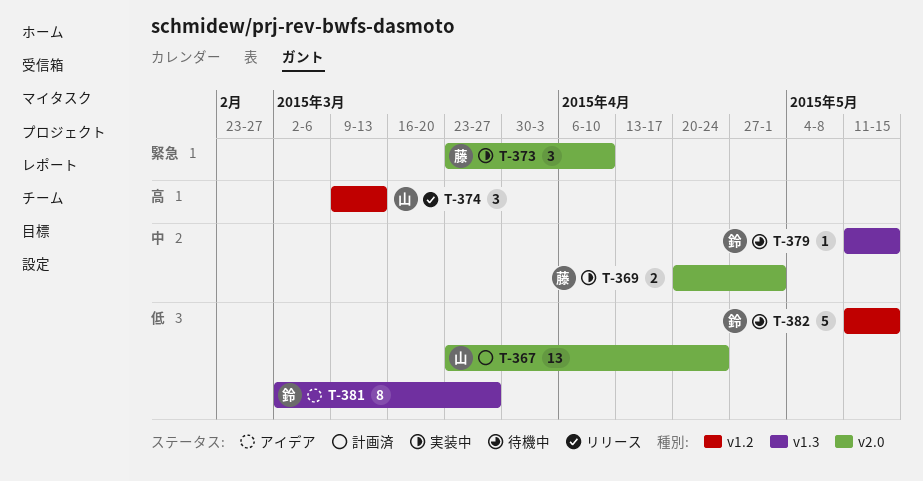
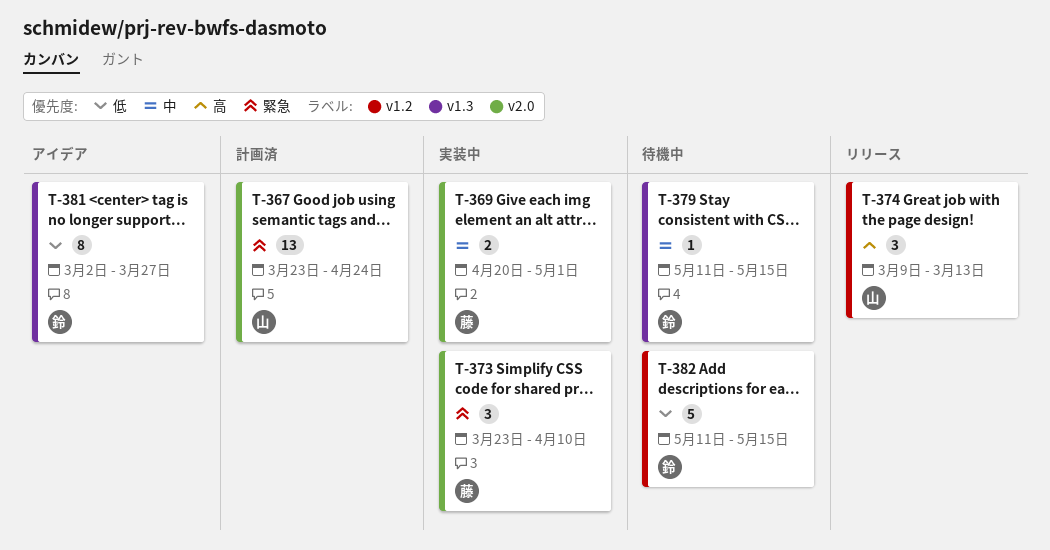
T-367, priority: 低 -> 緊急

